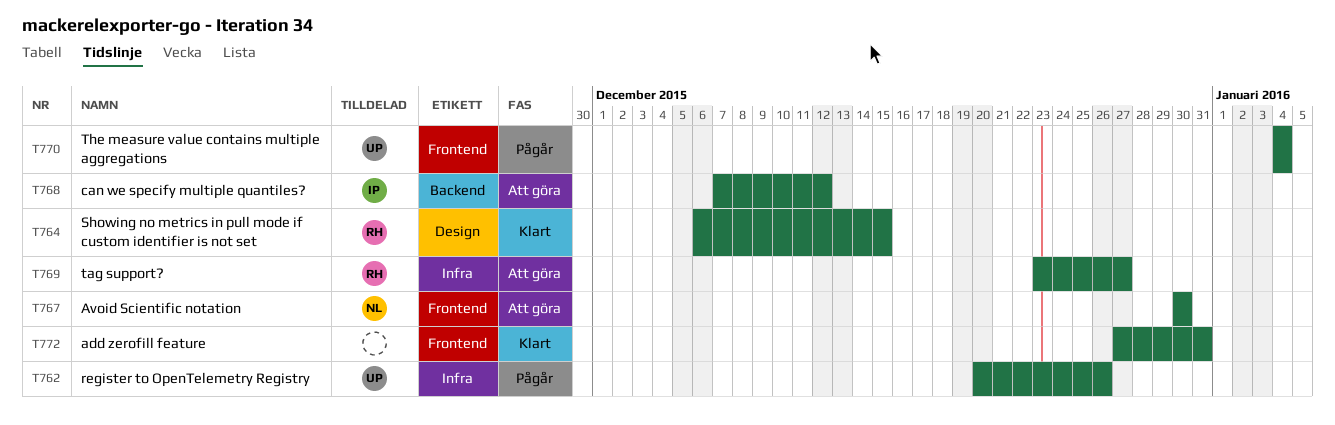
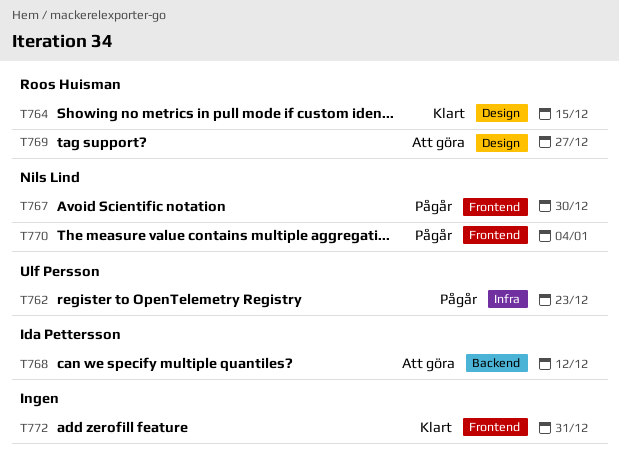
T762, due: Dec 26 -> Dec 23
T767, status: Att göra -> Pågår
T769, label: Infra -> Design
T770, owner: Ulf Persson -> Nils Lind

